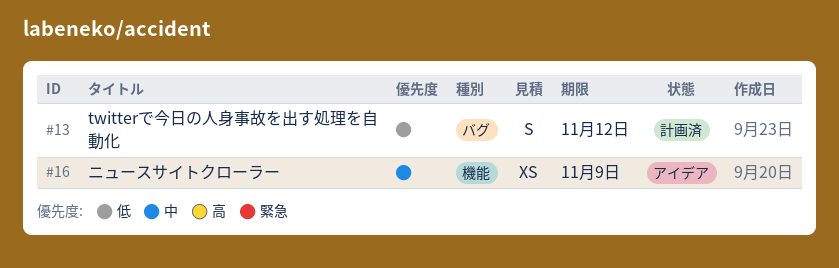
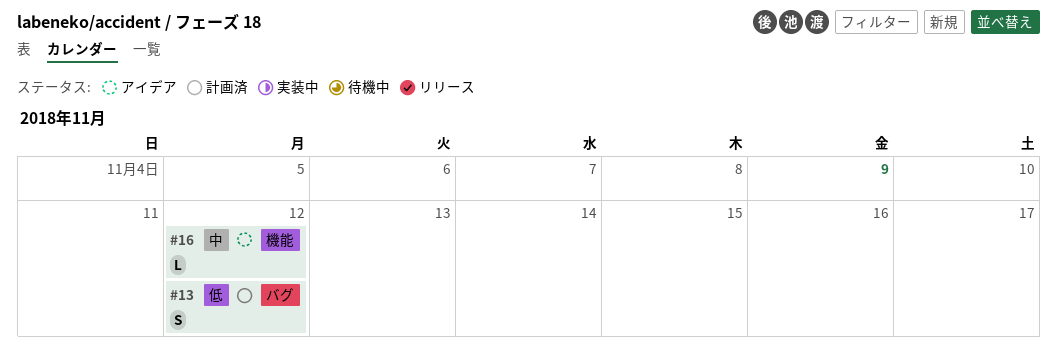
#16, estimate: XS -> L
#16, due: Nov 9 -> Nov 12

